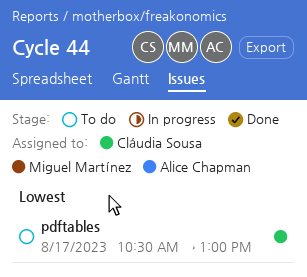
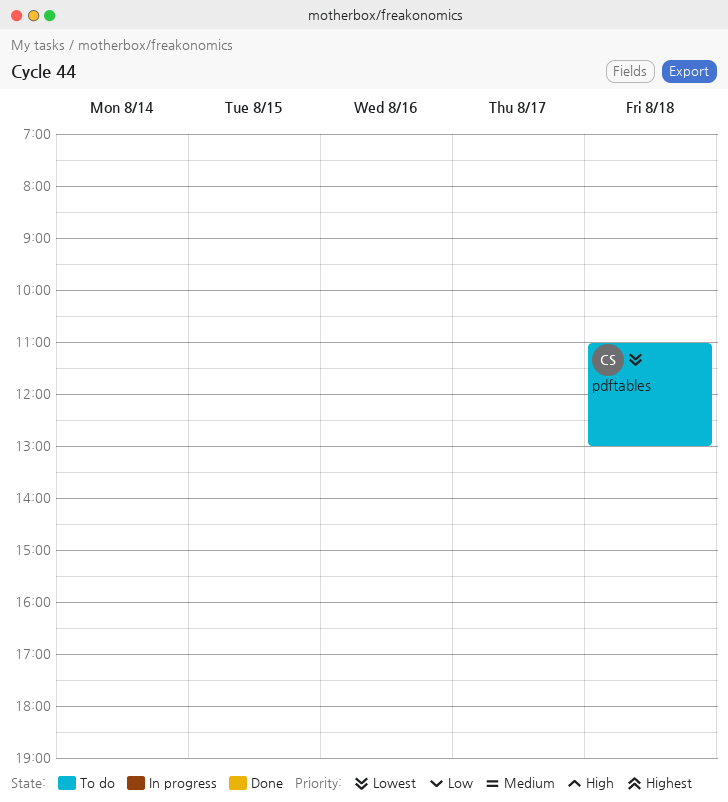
pdftables, day: Aug 17 -> Aug 18
pdftables, begins: 10:30 -> 11:00

